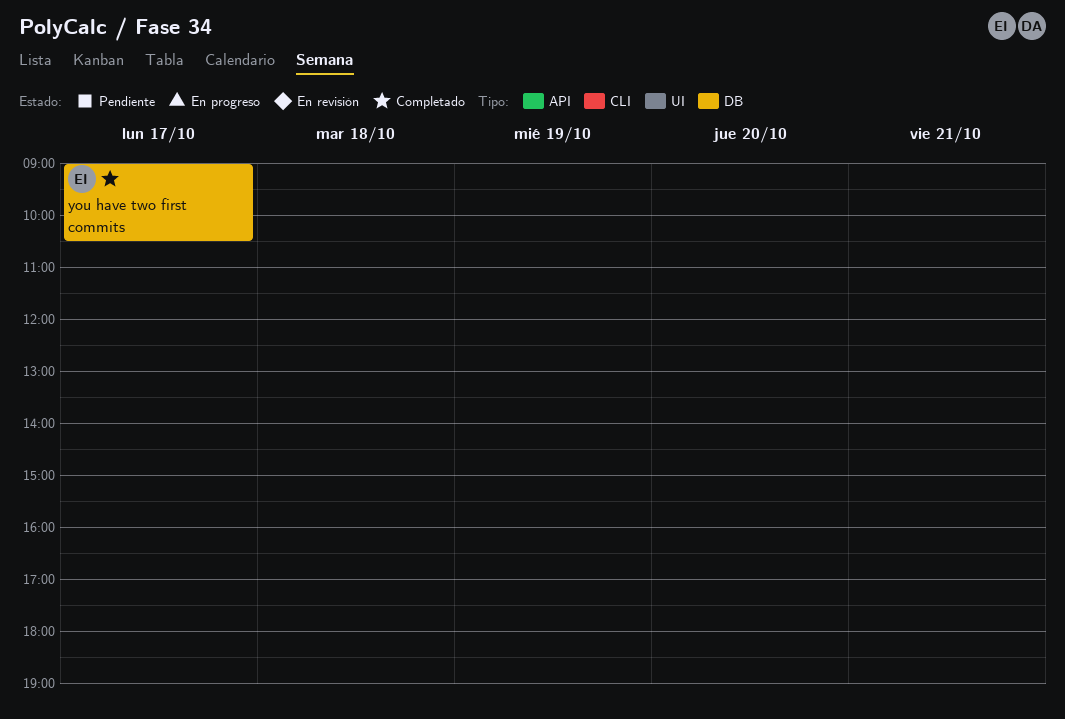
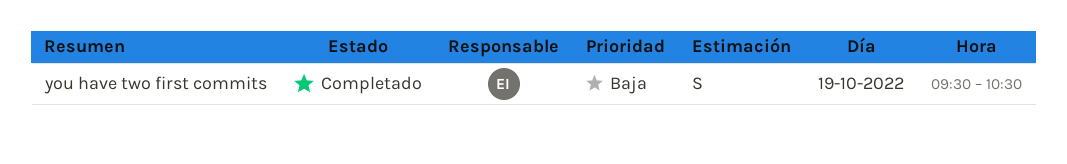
you have two first commits, day: Oct 17 -> Oct 19
you have two first commits, begins: 09:00 -> 09:30

